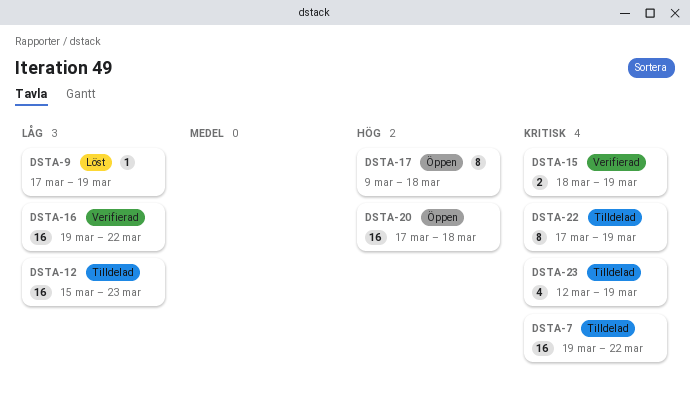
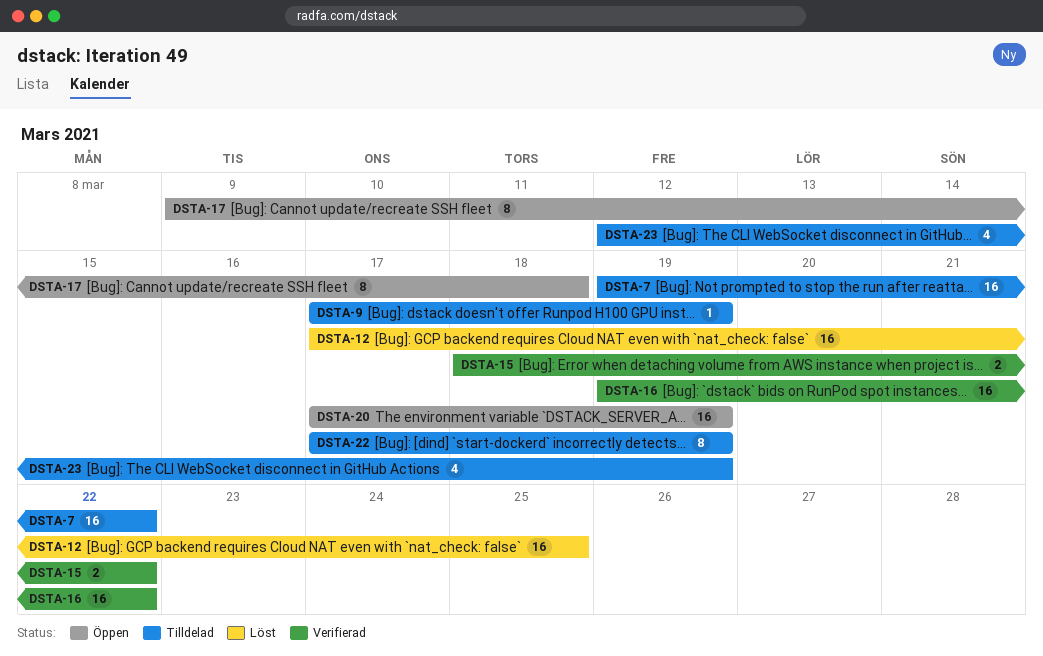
DSTA-9, status: Löst -> Tilldelad
DSTA-12, status: Tilldelad -> Löst
DSTA-12, start: Mar 15 -> Mar 17
DSTA-12, due: Mar 23 -> Mar 25
DSTA-15, due: Mar 19 -> Mar 22
DSTA-20, due: Mar 18 -> Mar 19

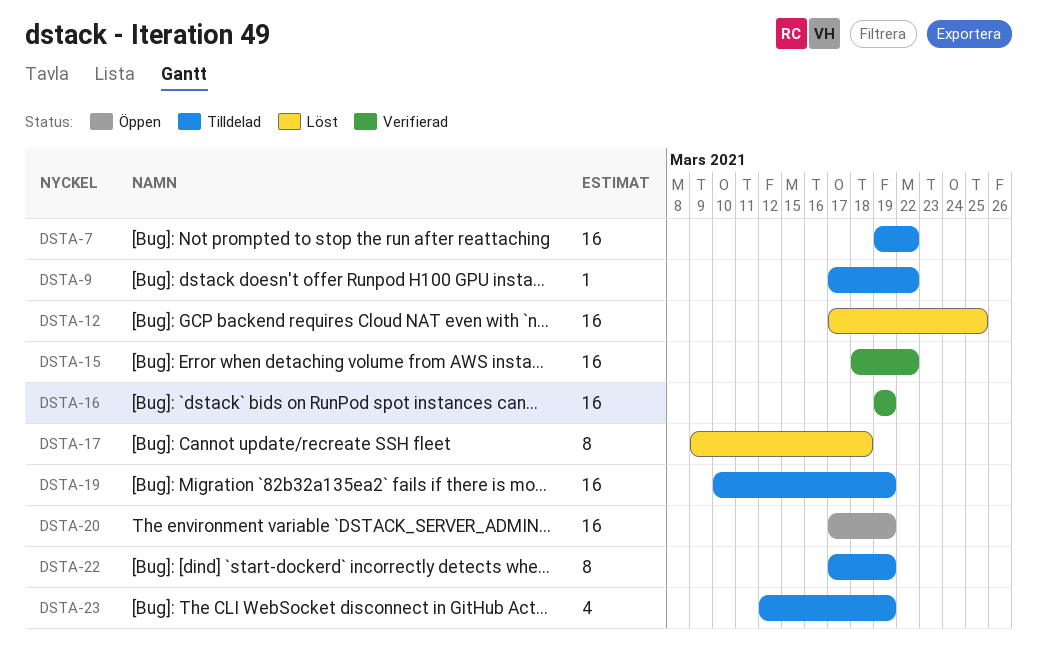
DSTA-9, due: Mar 19 -> Mar 22
DSTA-15, estimate: 2 -> 16
DSTA-16, due: Mar 22 -> Mar 19
DSTA-17, status: Öppen -> Löst
DSTA-19: none -> present

